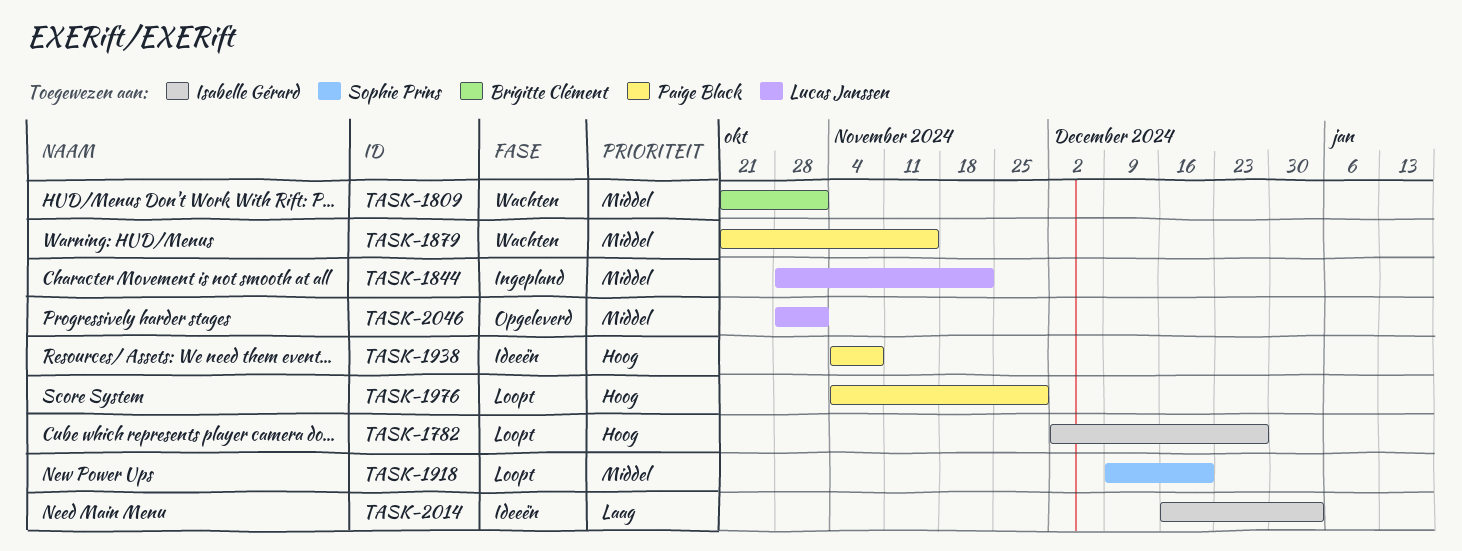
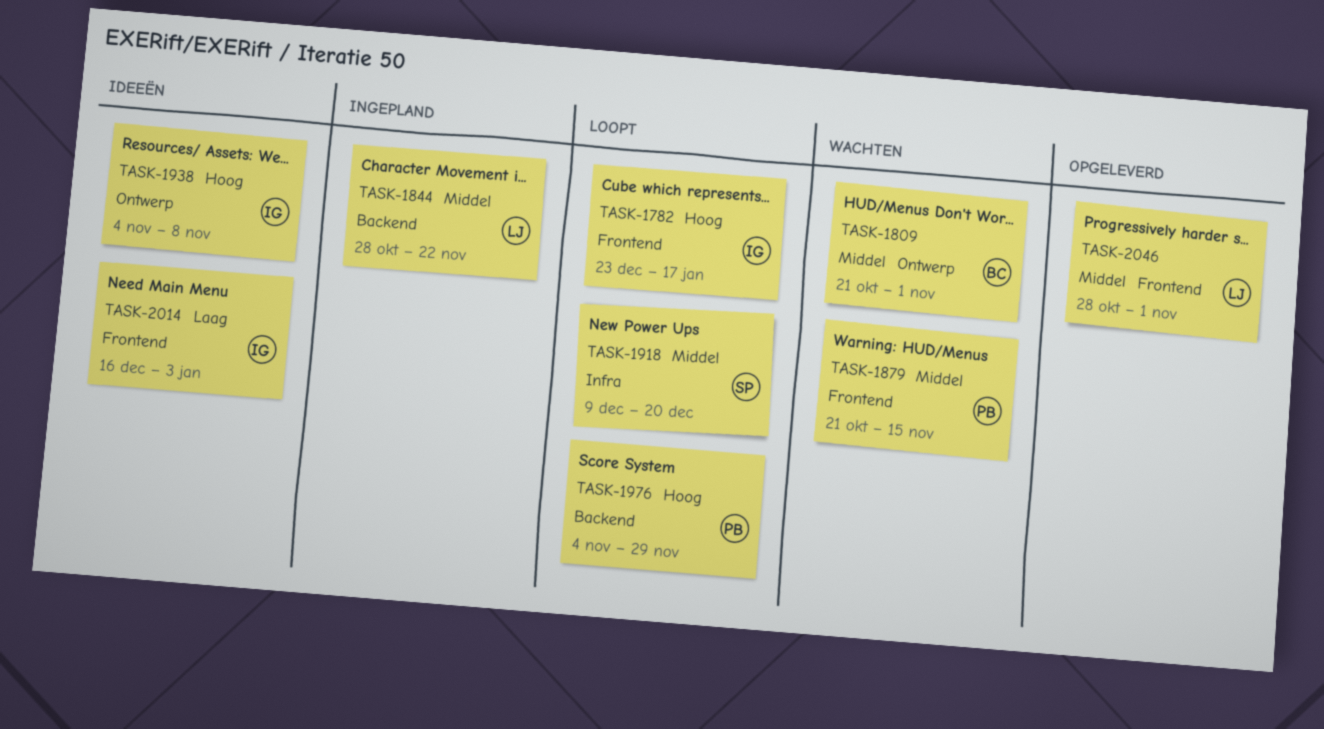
TASK-1782, start: Dec 2 -> Dec 23
TASK-1782, due: Dec 27 -> Jan 17
TASK-1938, owner: Paige Black -> Isabelle Gérard

